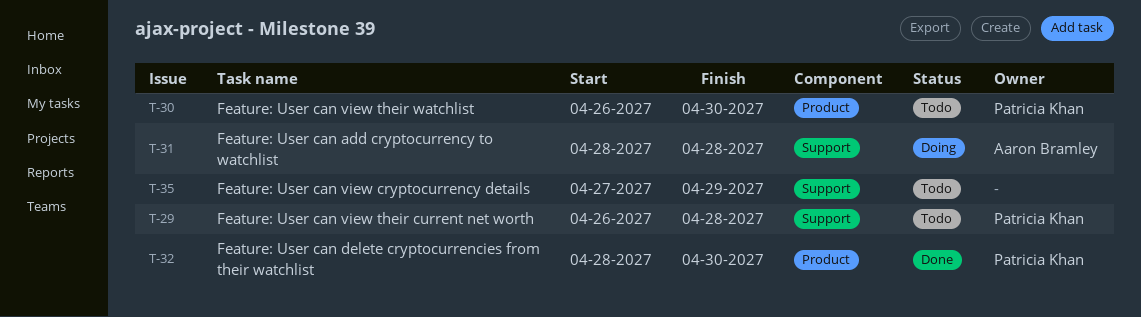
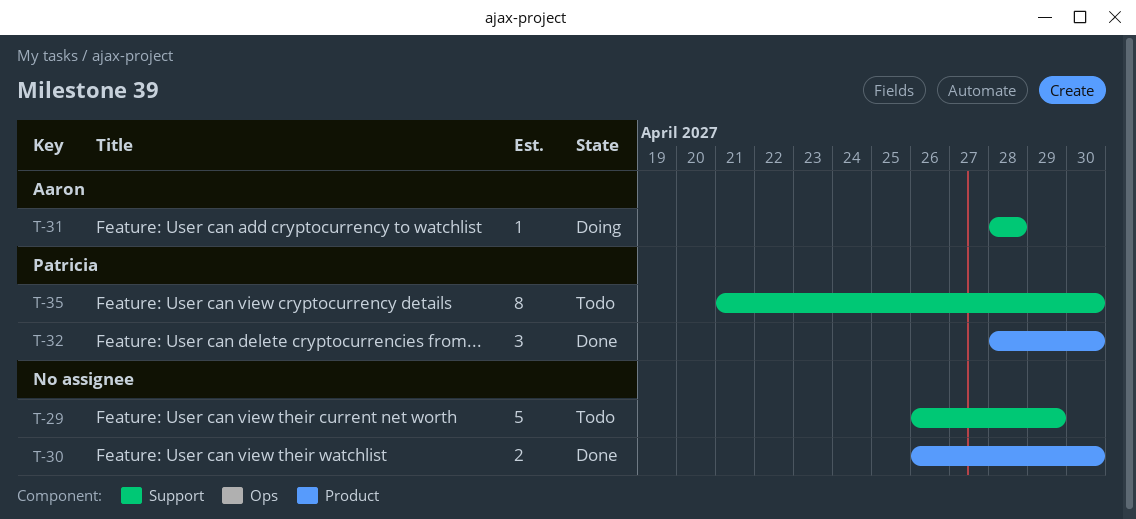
T-29, owner: Patricia Khan -> none
T-29, due: Apr 28 -> Apr 29
T-30, status: Todo -> Done
T-30, owner: Patricia Khan -> none
T-35, owner: none -> Patricia Khan
T-35, start: Apr 27 -> Apr 21
T-35, due: Apr 29 -> Apr 30

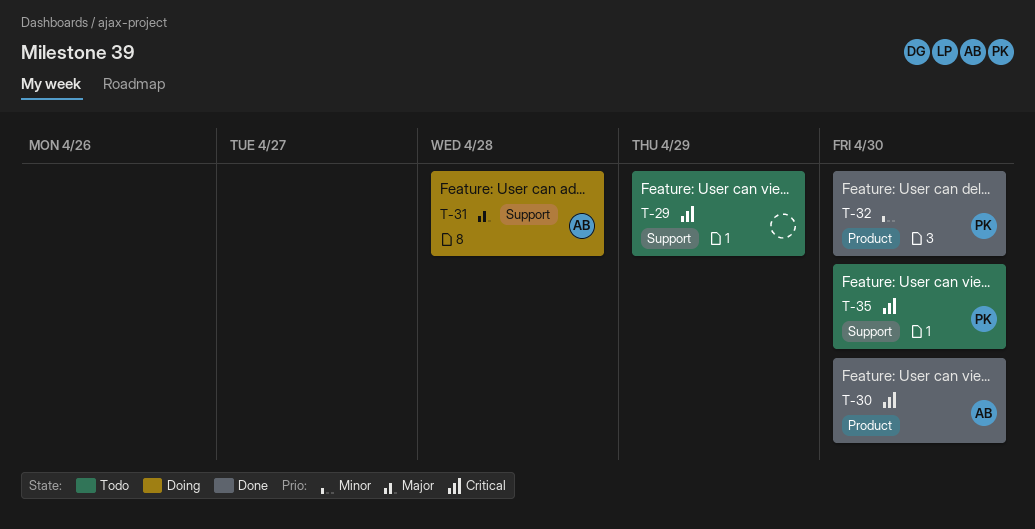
T-30, owner: none -> Aaron

